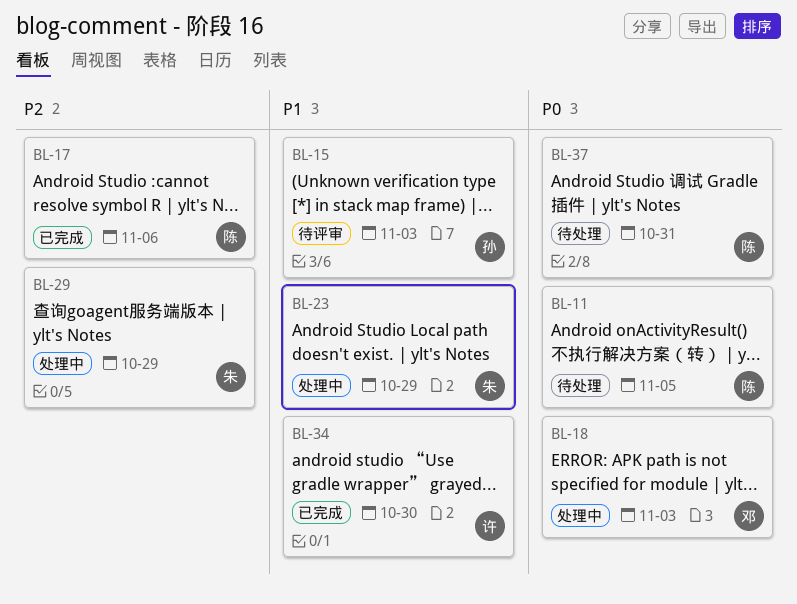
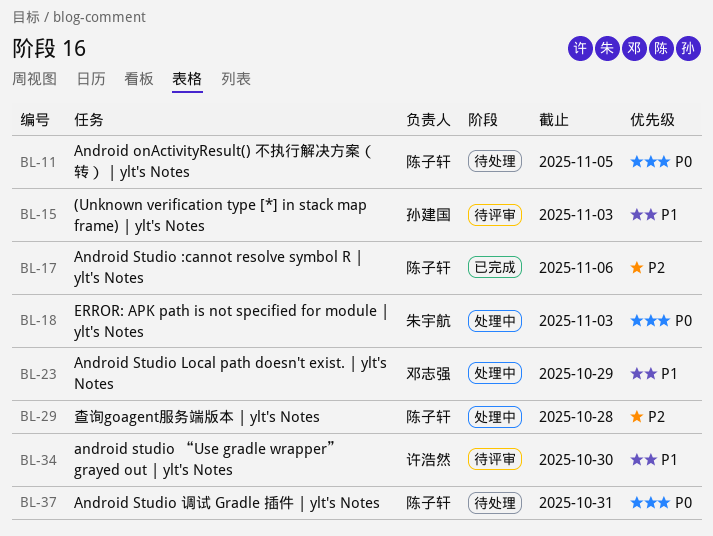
BL-18, owner: 邓志强 -> 朱宇航
BL-23, owner: 朱宇航 -> 邓志强
BL-29, owner: 朱宇航 -> 陈子轩
BL-29, due: Oct 29 -> Oct 28
BL-34, status: 已完成 -> 待评审

